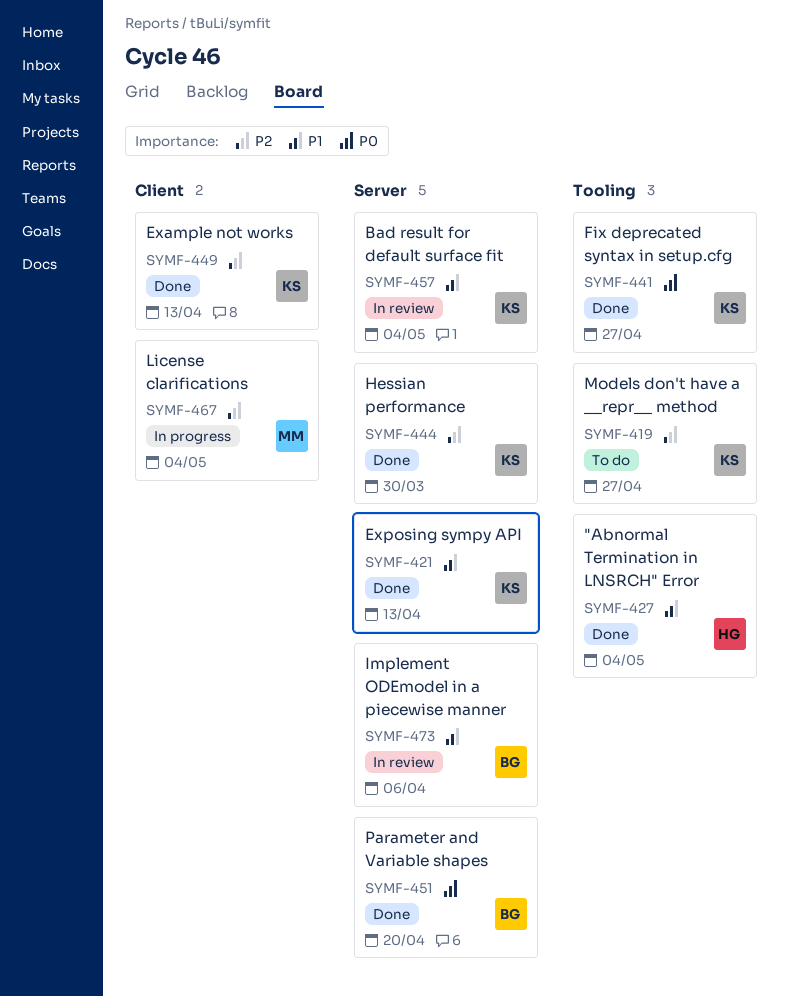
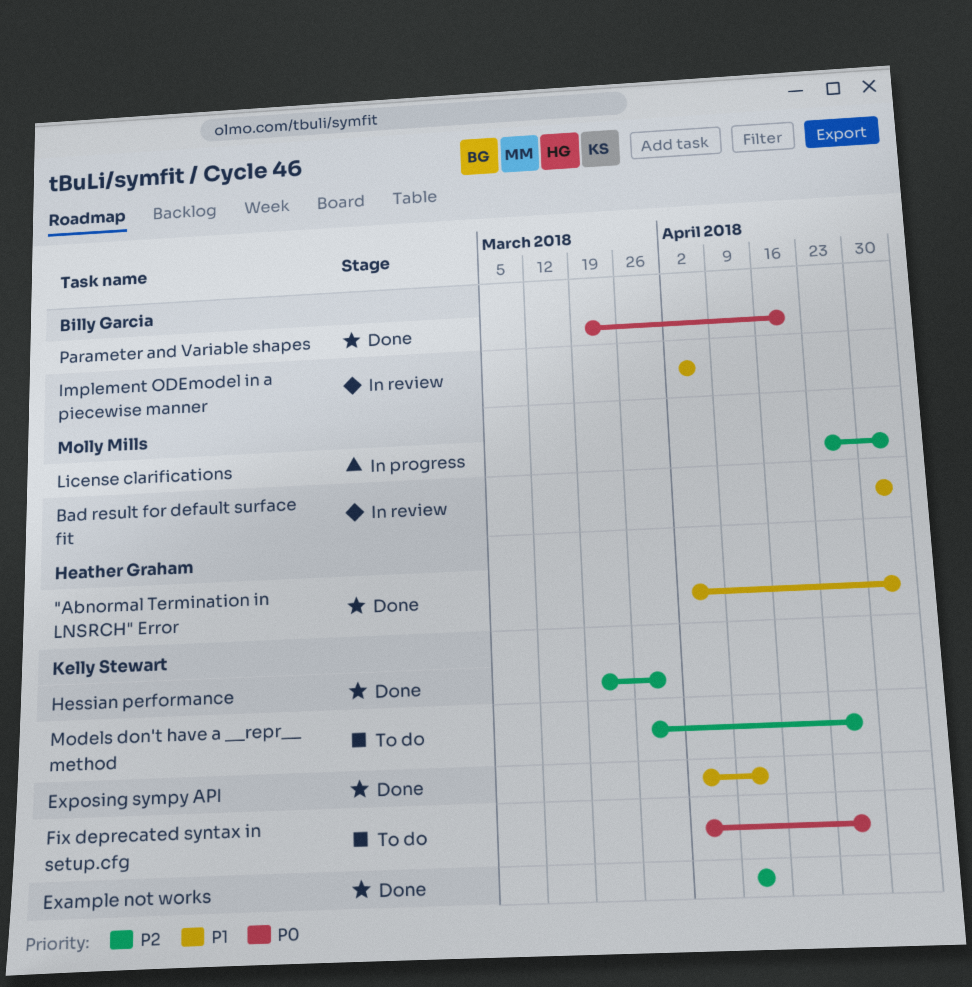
Bad result for default surface fit, owner: Kelly Stewart -> Molly Mills
Fix deprecated syntax in setup.cfg, status: Done -> To do

